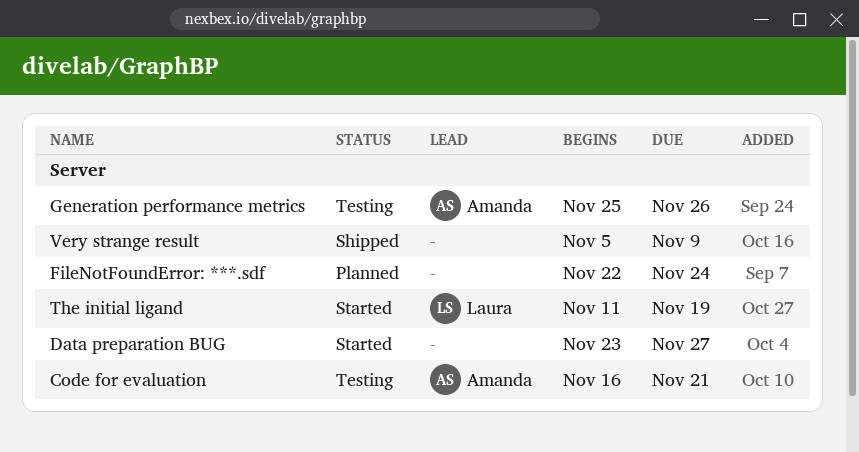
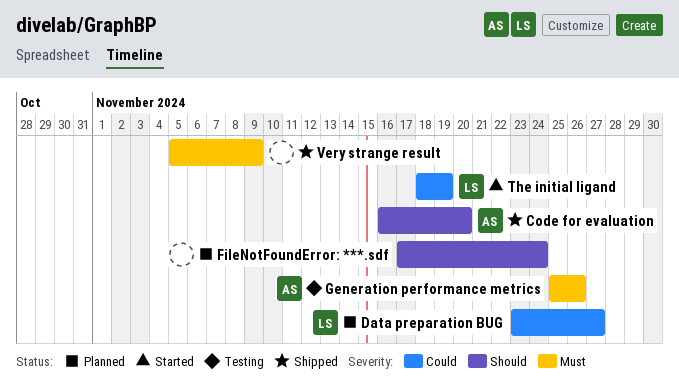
Code for evaluation, status: Testing -> Shipped
Code for evaluation, due: Nov 21 -> Nov 20
Data preparation BUG, status: Started -> Planned
Data preparation BUG, owner: none -> Laura
FileNotFoundError: ***.sdf, start: Nov 22 -> Nov 17
The initial ligand, start: Nov 11 -> Nov 18

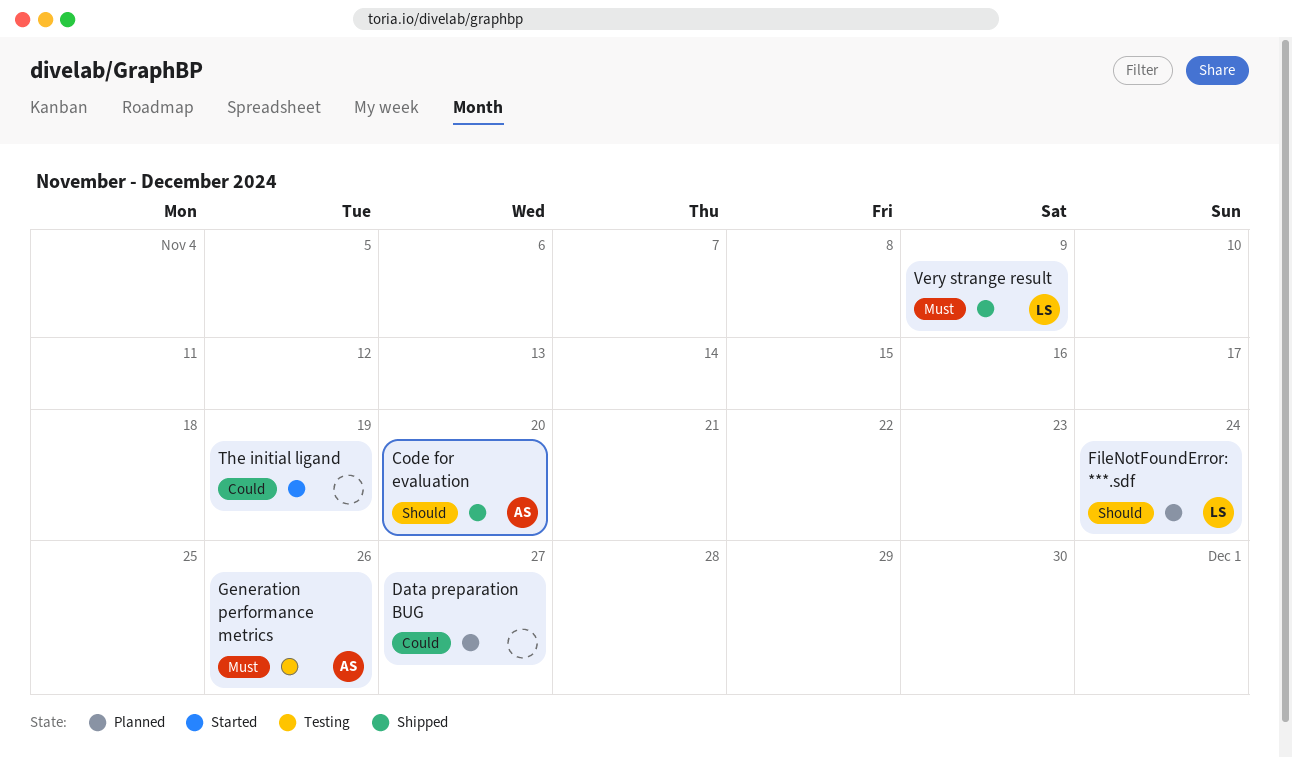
Data preparation BUG, owner: LS -> none
FileNotFoundError: ***.sdf, owner: none -> LS
The initial ligand, owner: LS -> none
Very strange result, owner: none -> LS

